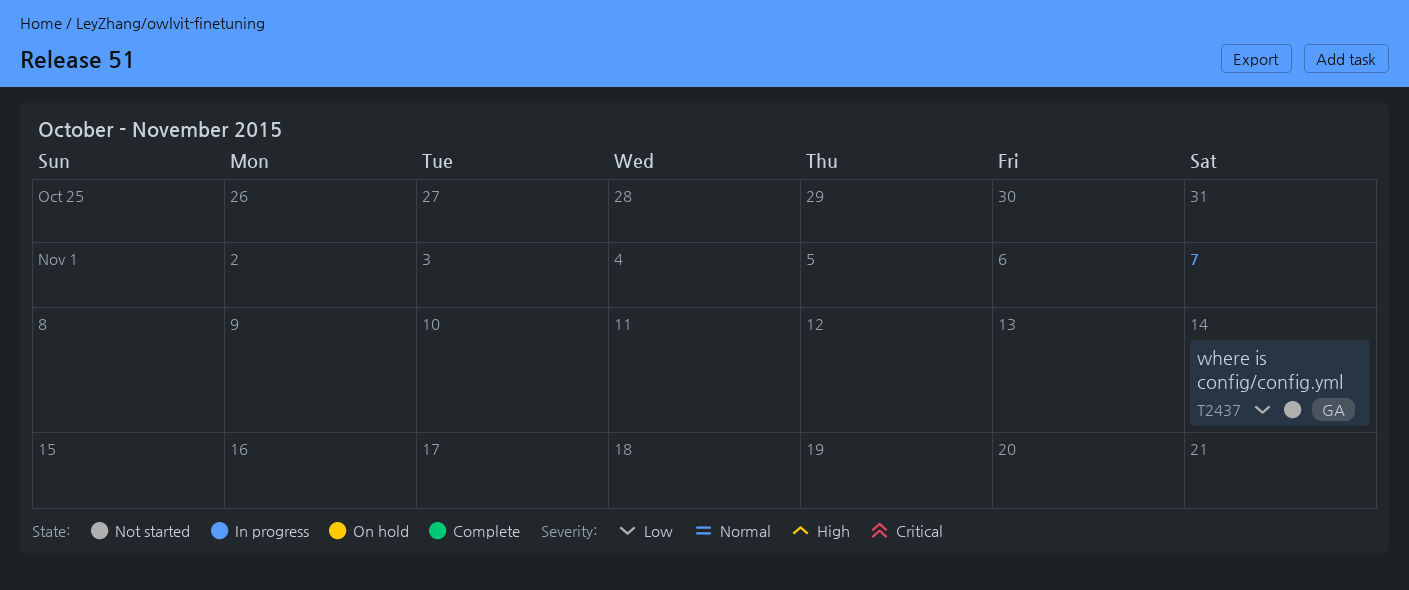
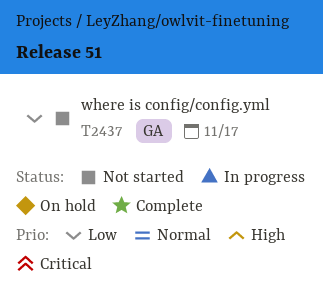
T2437, due: Nov 14 -> Nov 17

